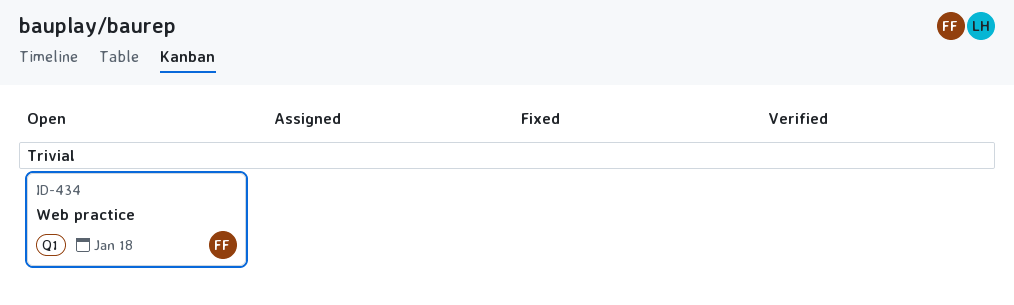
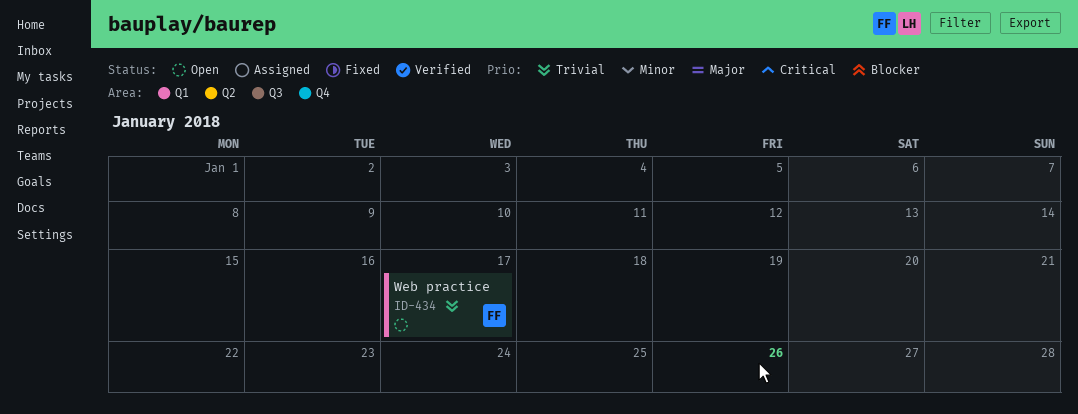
ID-434, due: Jan 18 -> Jan 17

